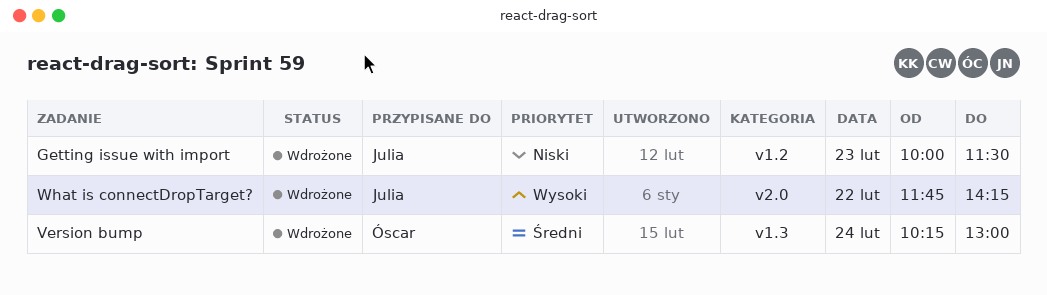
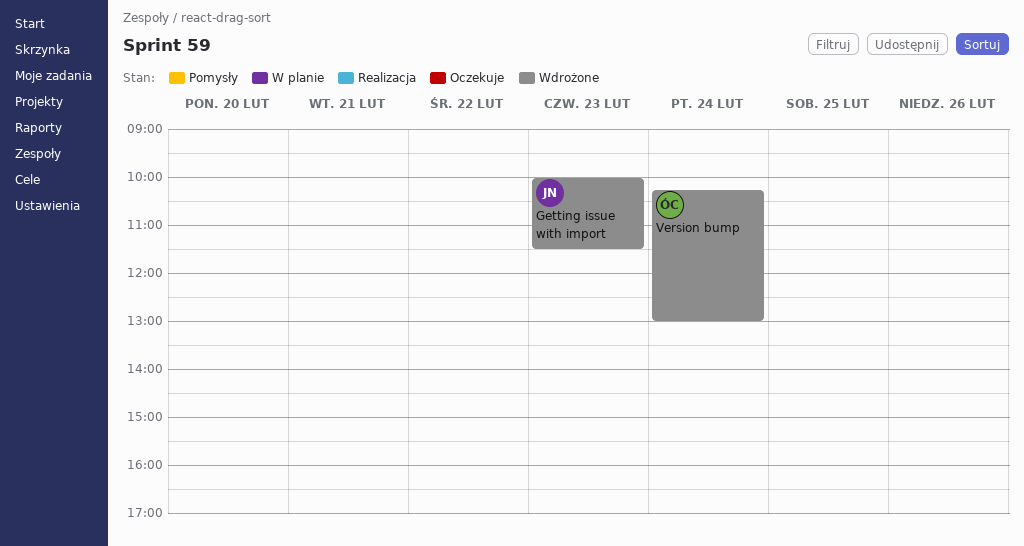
What is connectDropTarget?: present -> none

